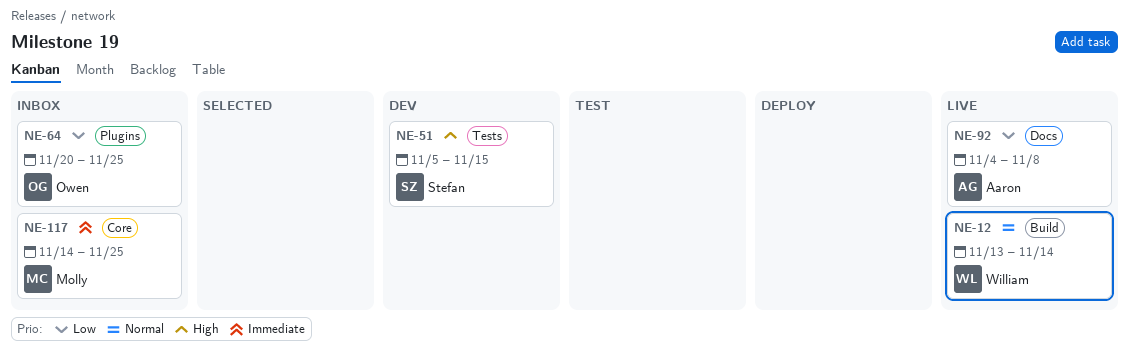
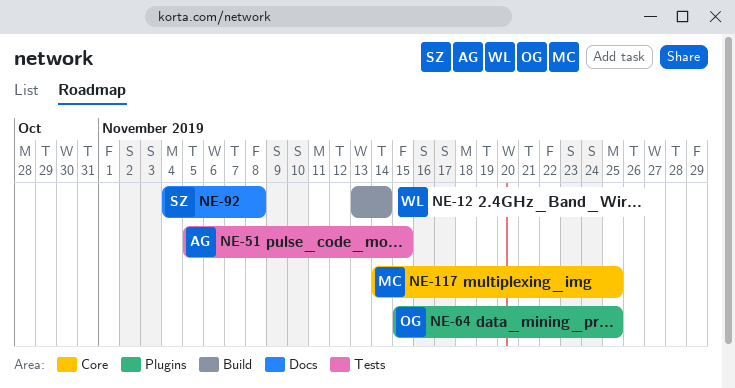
NE-51, owner: Stefan -> Aaron
NE-64, start: Nov 20 -> Nov 15
NE-92, owner: Aaron -> Stefan

